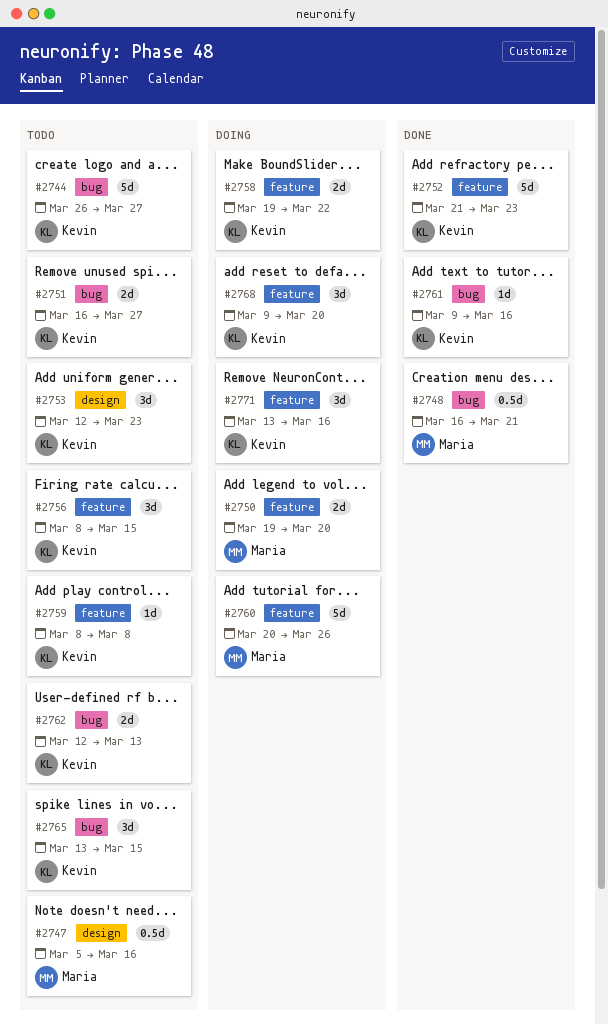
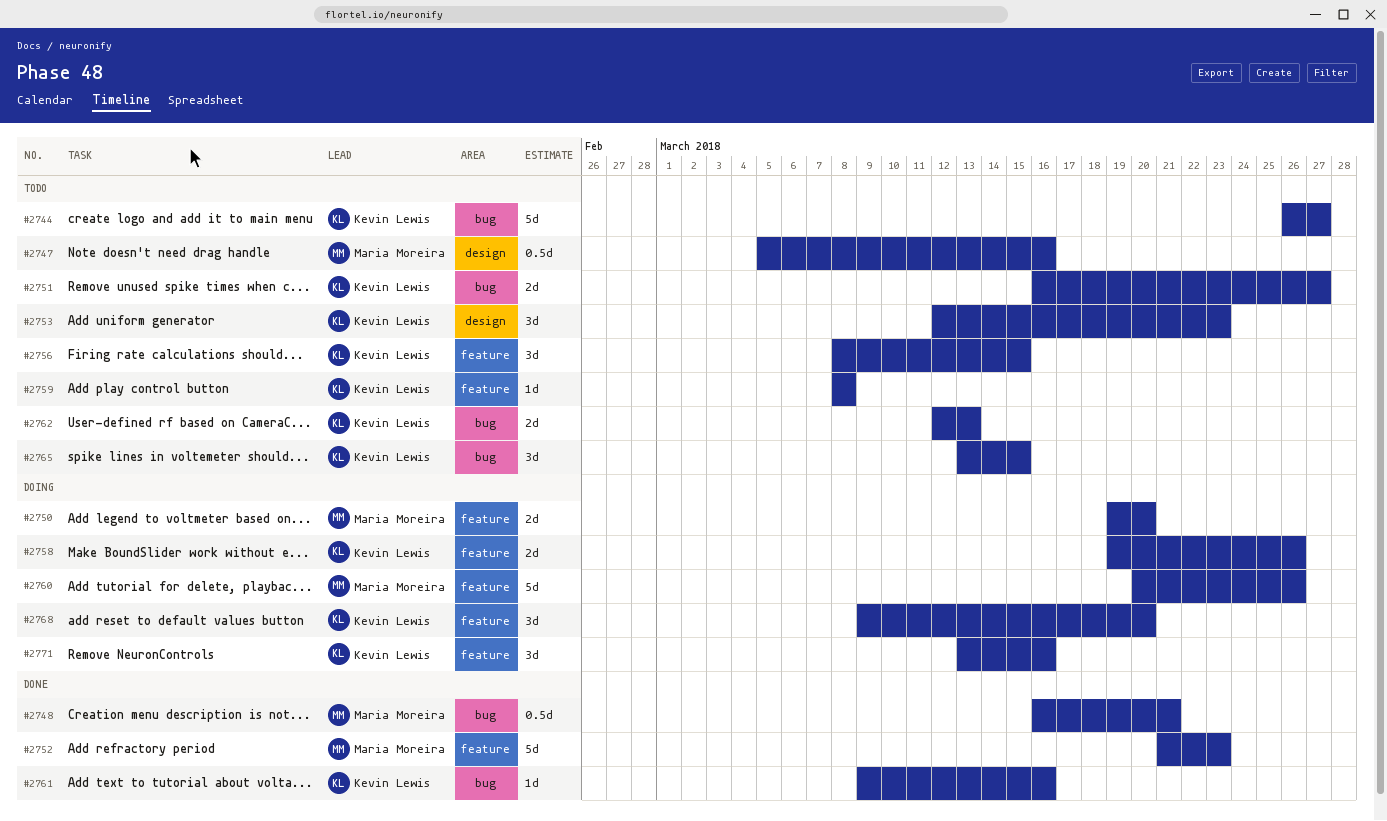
#2752, owner: Kevin Lewis -> Maria Moreira
#2758, due: Mar 22 -> Mar 26

